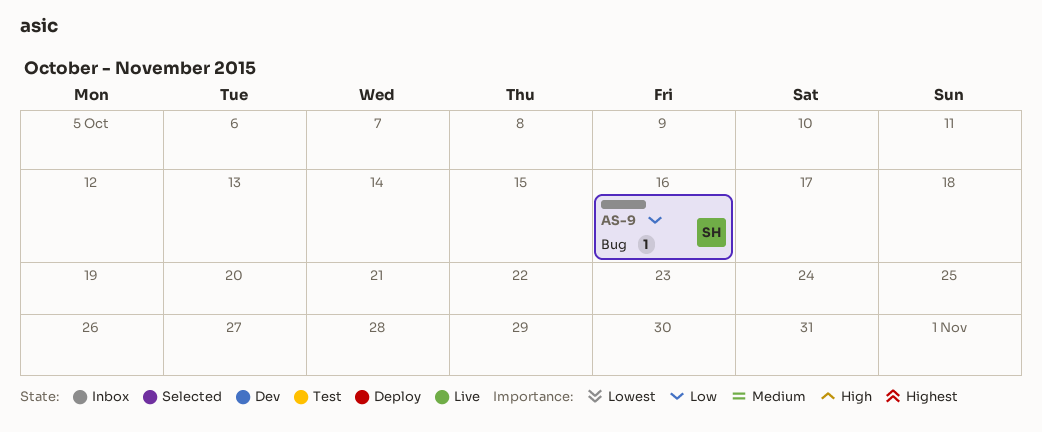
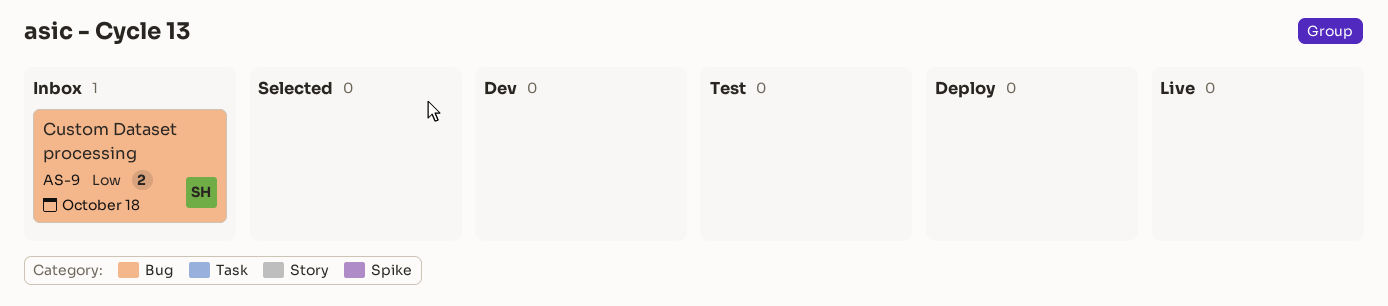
AS-9, estimate: 1 -> 2
AS-9, due: Oct 16 -> Oct 18

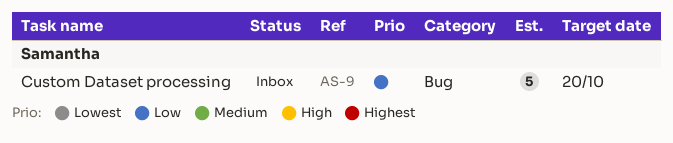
AS-9, estimate: 2 -> 5
AS-9, due: Oct 18 -> Oct 20

